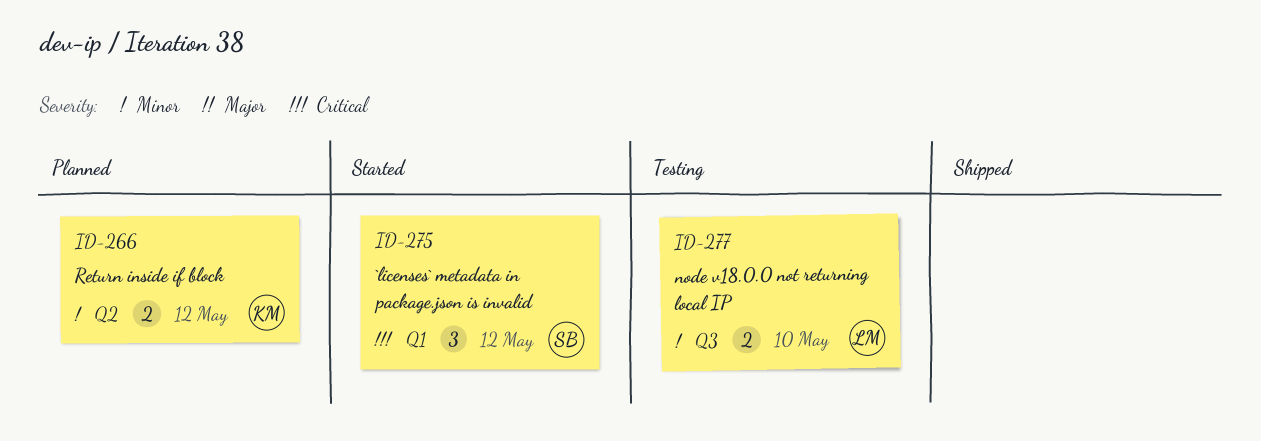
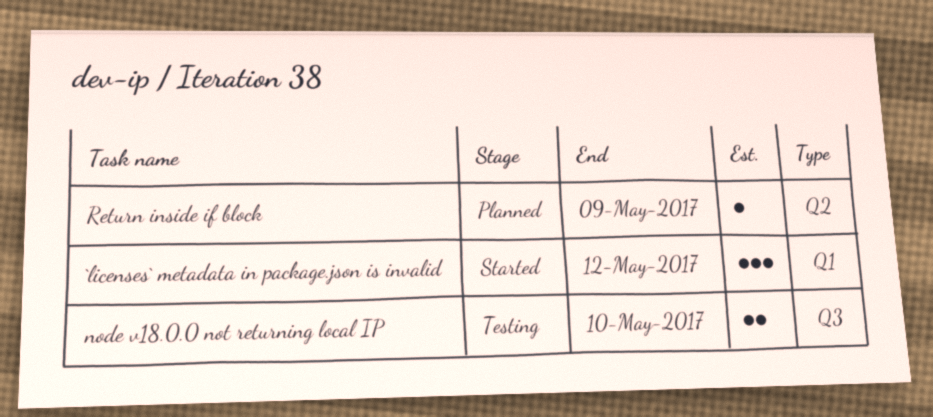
Return inside if block, estimate: 2 -> 1
Return inside if block, due: May 12 -> May 9

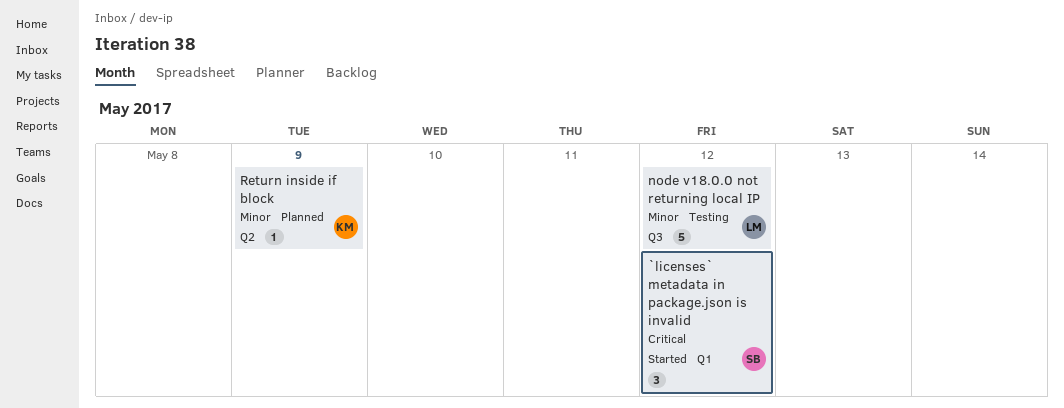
node v18.0.0 not returning local IP, estimate: 2 -> 5
node v18.0.0 not returning local IP, due: May 10 -> May 12

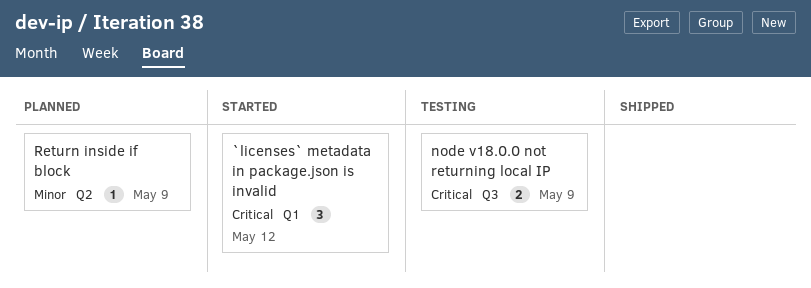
node v18.0.0 not returning local IP, priority: Minor -> Critical
node v18.0.0 not returning local IP, estimate: 5 -> 2
node v18.0.0 not returning local IP, due: May 12 -> May 9

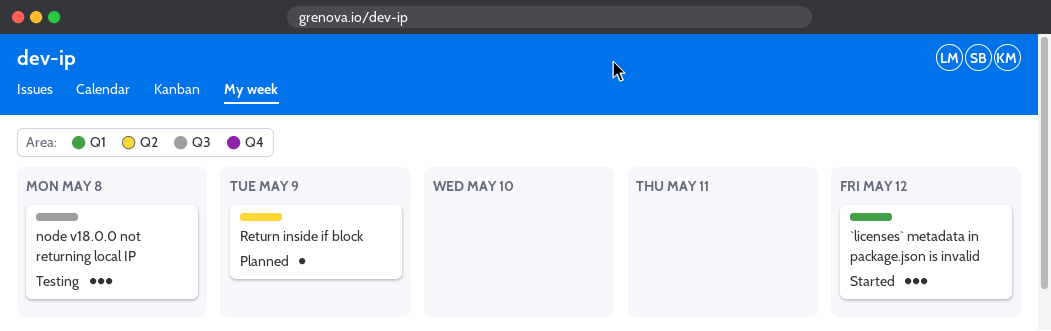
node v18.0.0 not returning local IP, estimate: 2 -> 3
node v18.0.0 not returning local IP, due: May 9 -> May 8

